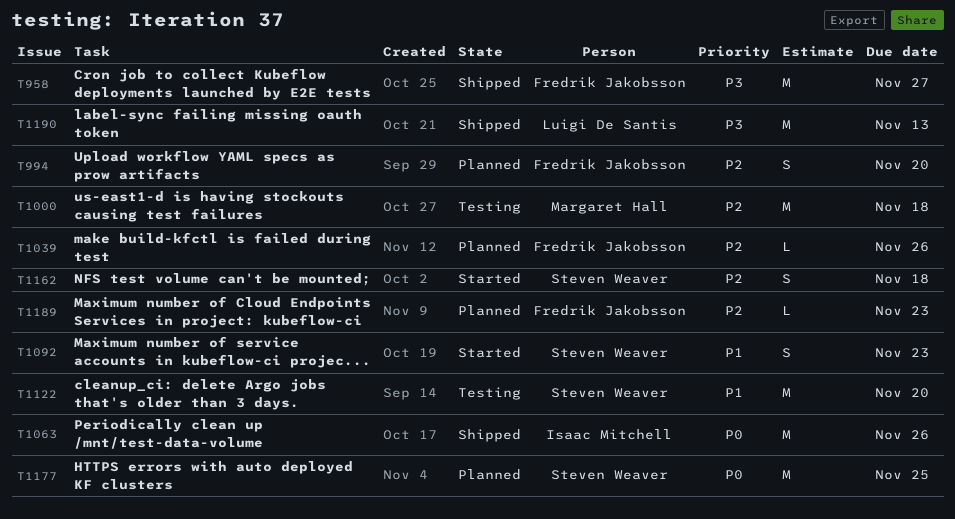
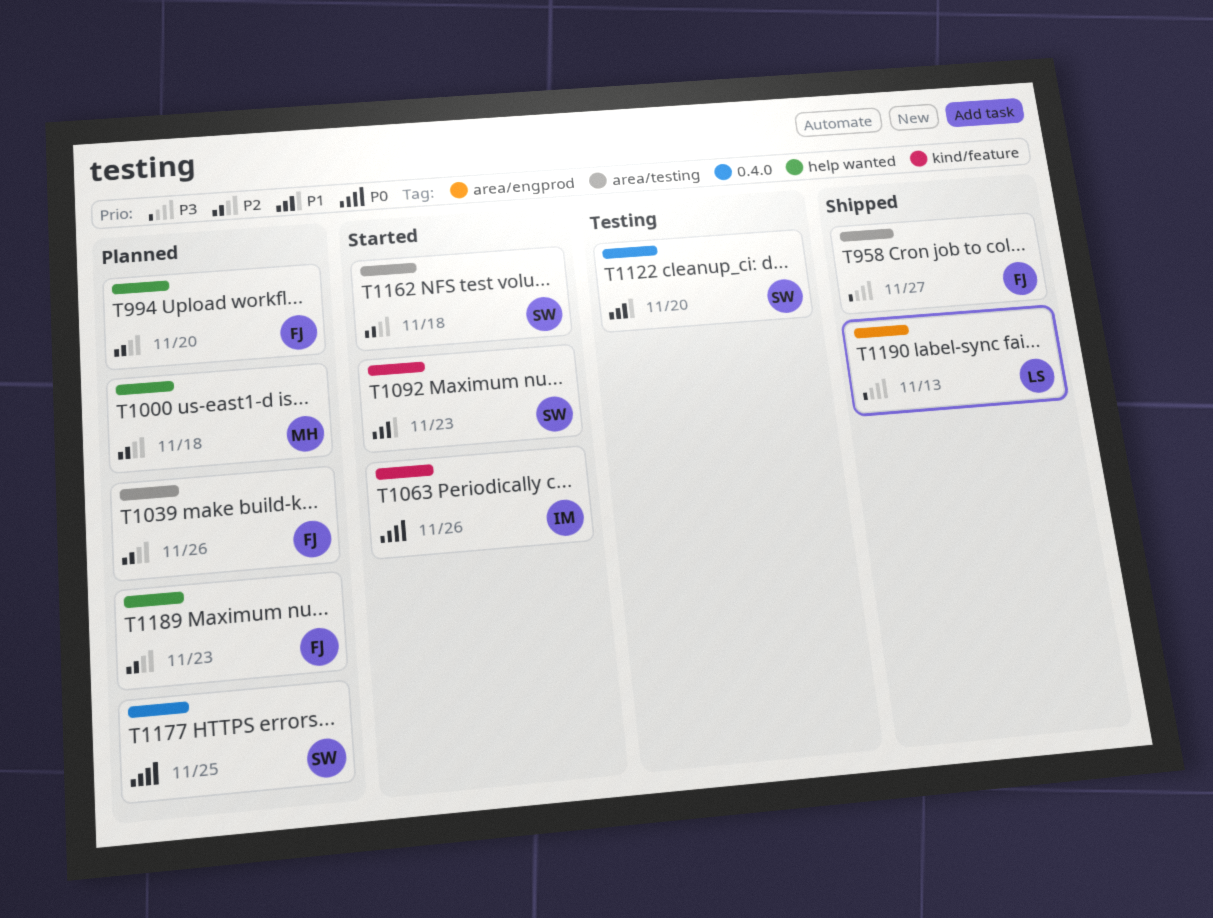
T1000, status: Testing -> Planned
T1063, status: Shipped -> Started

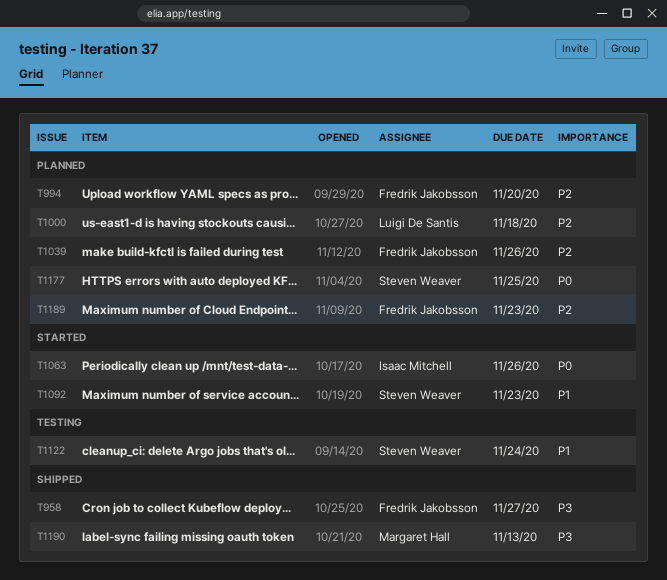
T1000, owner: Margaret Hall -> Luigi De Santis
T1122, due: Nov 20 -> Nov 24
T1162: present -> none
T1190, owner: Luigi De Santis -> Margaret Hall

